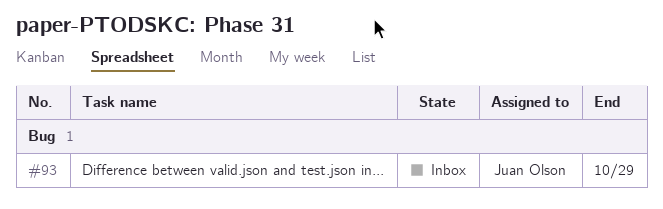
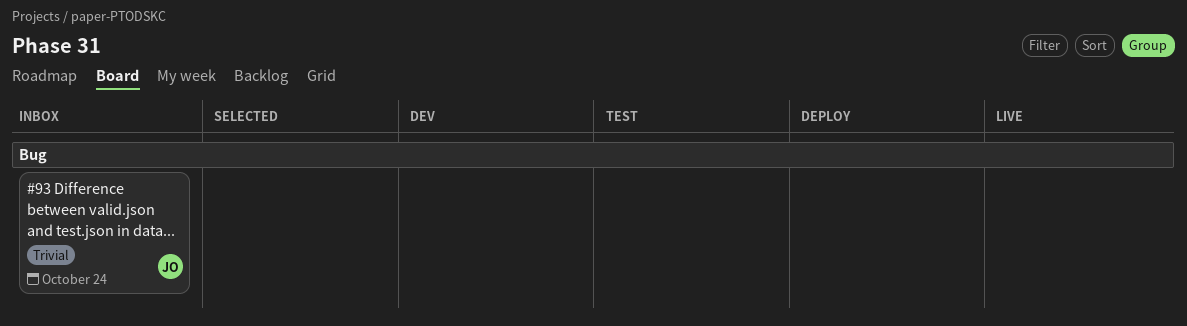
#93, due: Oct 29 -> Oct 24

